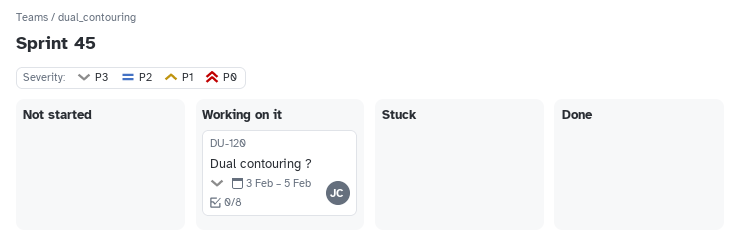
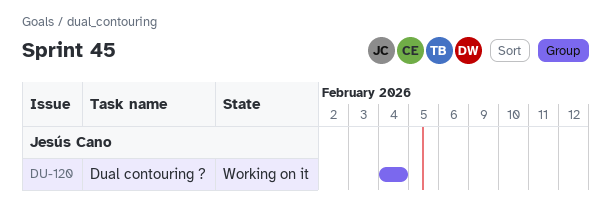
DU-120, start: Feb 3 -> Feb 4
DU-120, due: Feb 5 -> Feb 4

